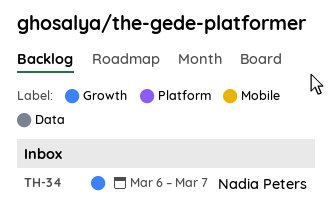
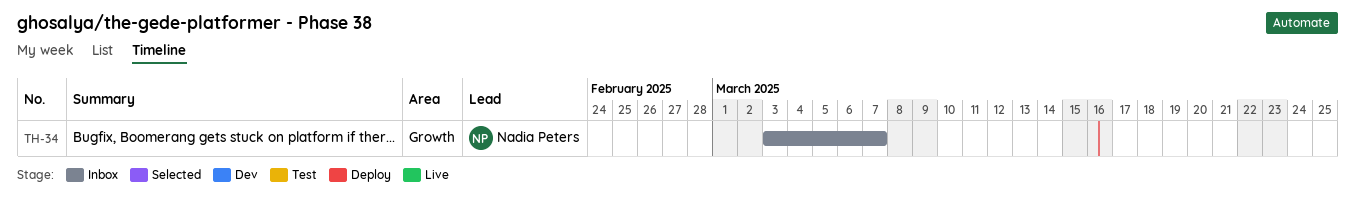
TH-34, start: Mar 6 -> Mar 3

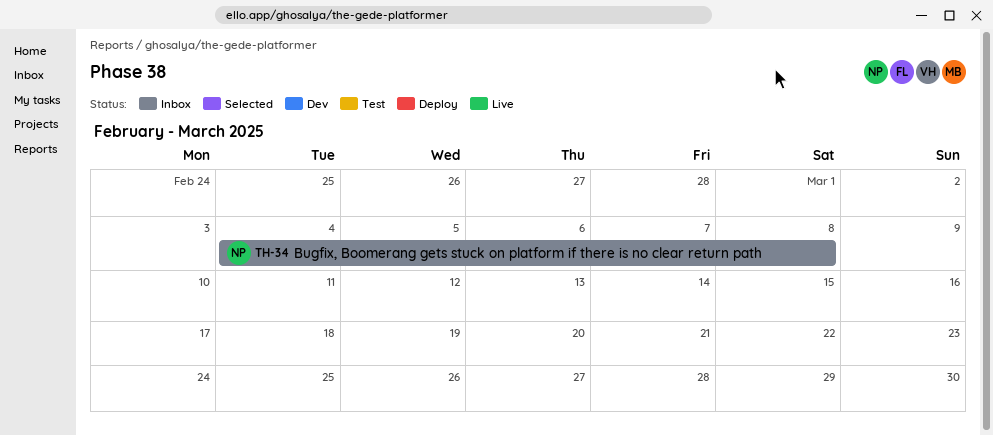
TH-34, start: Mar 3 -> Mar 4
TH-34, due: Mar 7 -> Mar 8

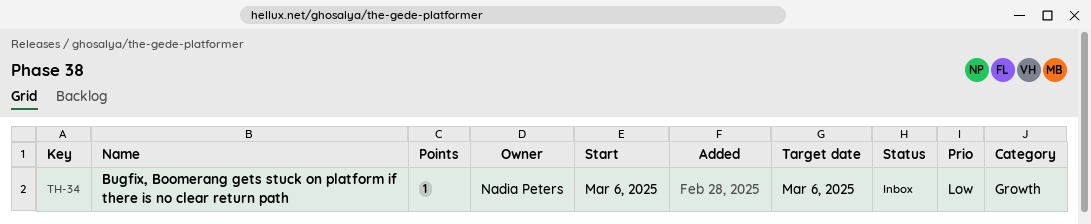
TH-34, start: Mar 4 -> Mar 6
TH-34, due: Mar 8 -> Mar 6

